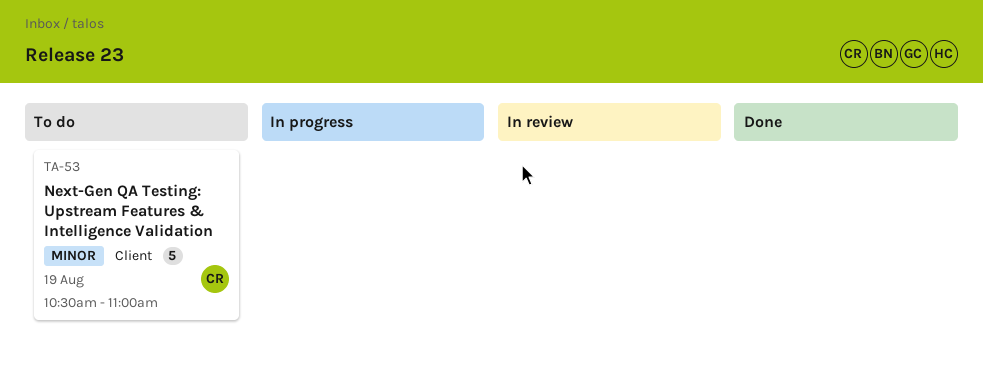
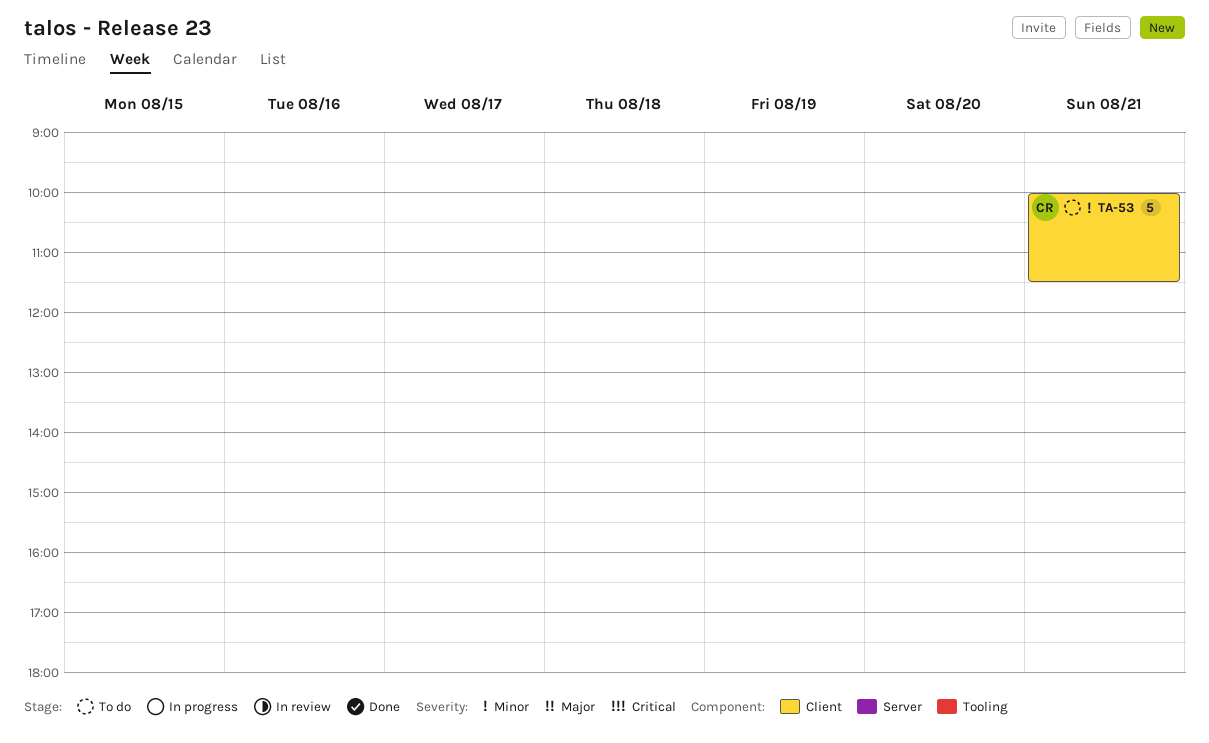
TA-53, day: Aug 19 -> Aug 21
TA-53, begins: 10:30 -> 10:00
TA-53, ends: 11:00 -> 11:30

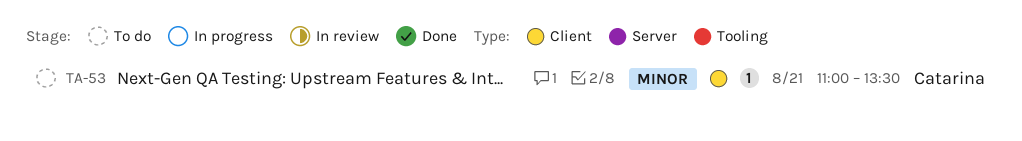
TA-53, estimate: 5 -> 1
TA-53, begins: 10:00 -> 11:00
TA-53, ends: 11:30 -> 13:30

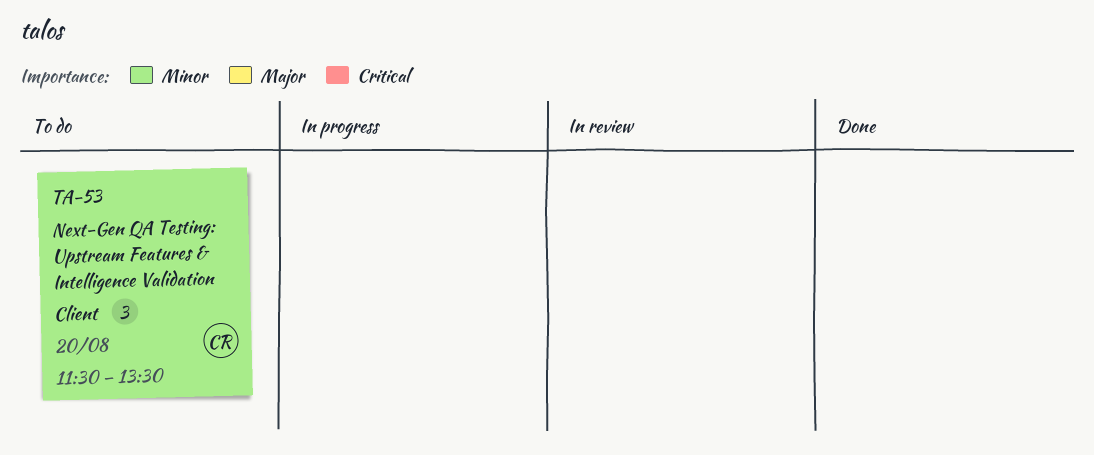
TA-53, estimate: 1 -> 3
TA-53, day: Aug 21 -> Aug 20
TA-53, begins: 11:00 -> 11:30

